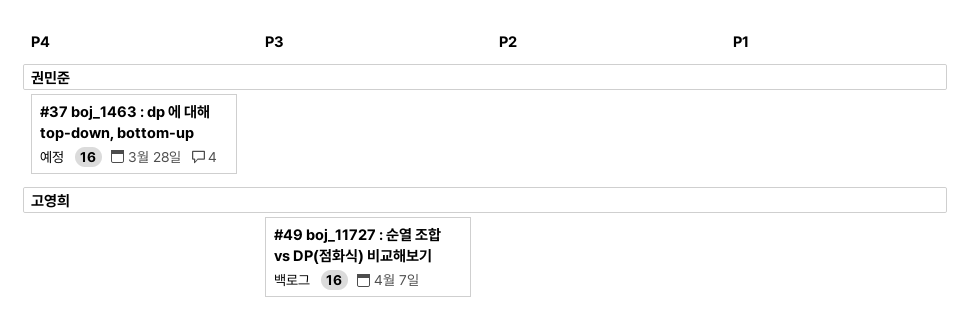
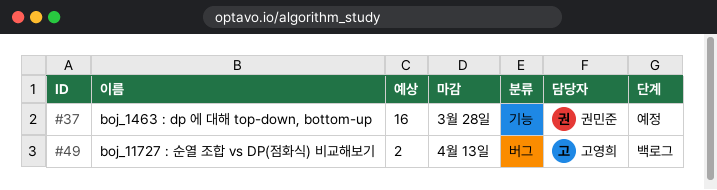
#49, estimate: 16 -> 2
#49, due: Apr 7 -> Apr 13

